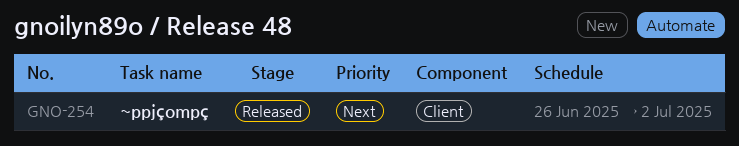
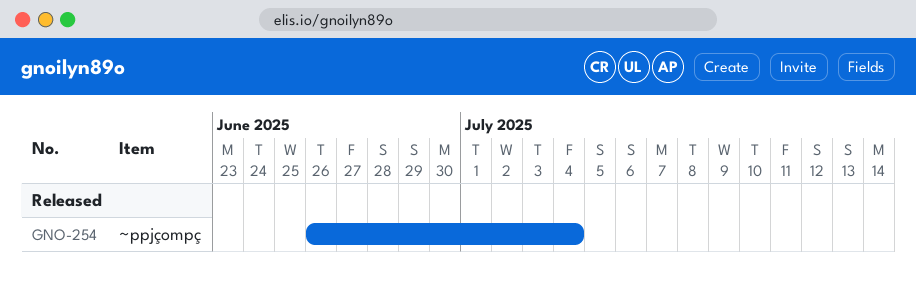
GNO-254, due: Jul 2 -> Jul 4

